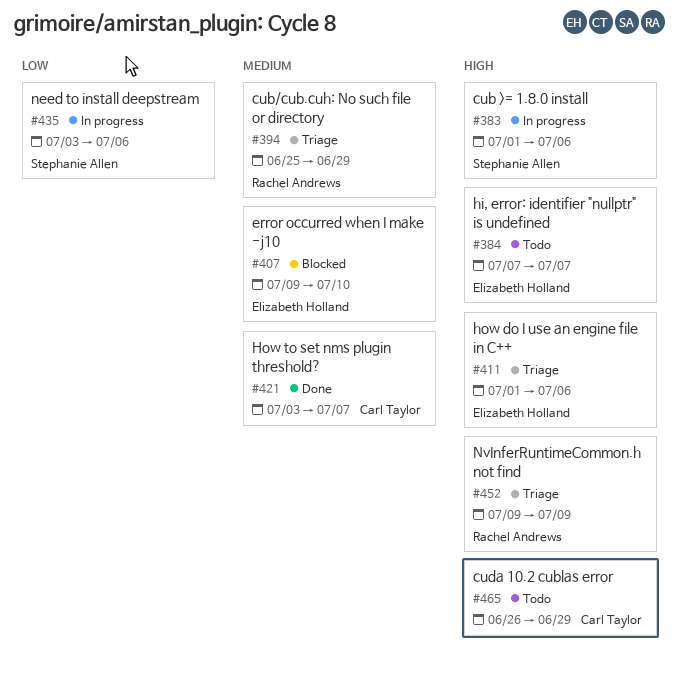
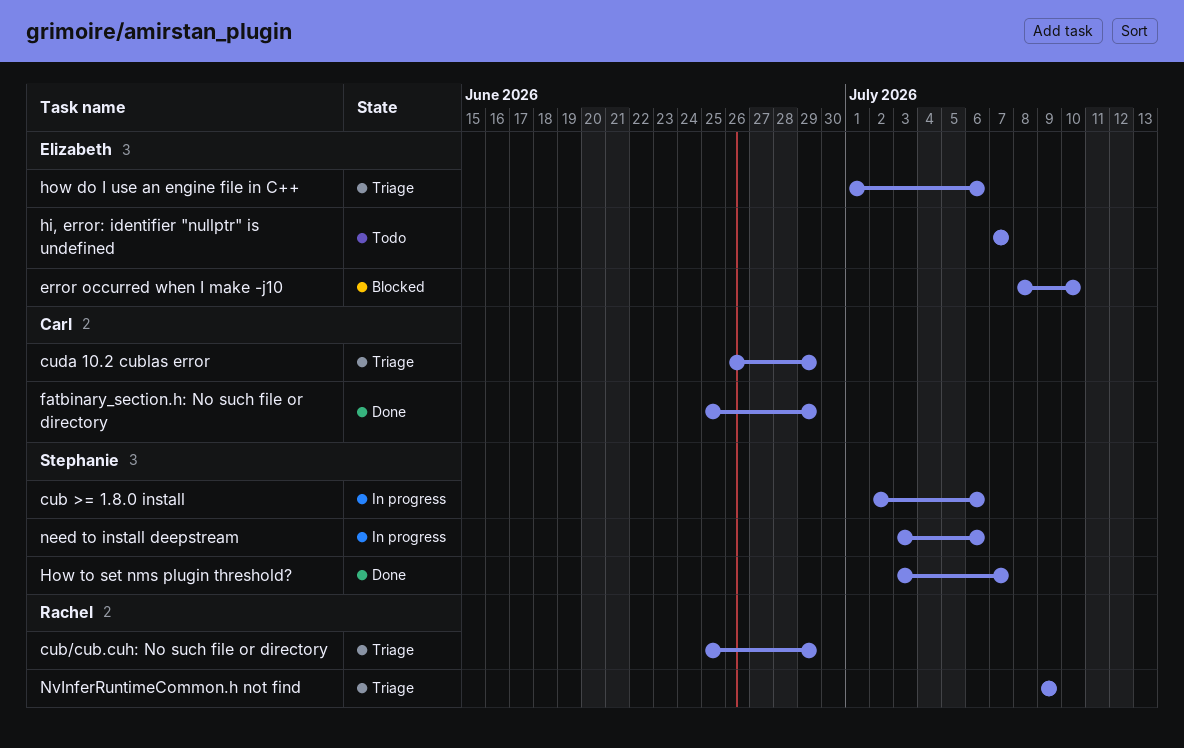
cub >= 1.8.0 install, start: Jul 1 -> Jul 2
cuda 10.2 cublas error, status: Todo -> Triage
error occurred when I make -j10, start: Jul 9 -> Jul 8
fatbinary_section.h: No such file or directory: none -> present
How to set nms plugin threshold?, owner: Carl Taylor -> Stephanie Allen

